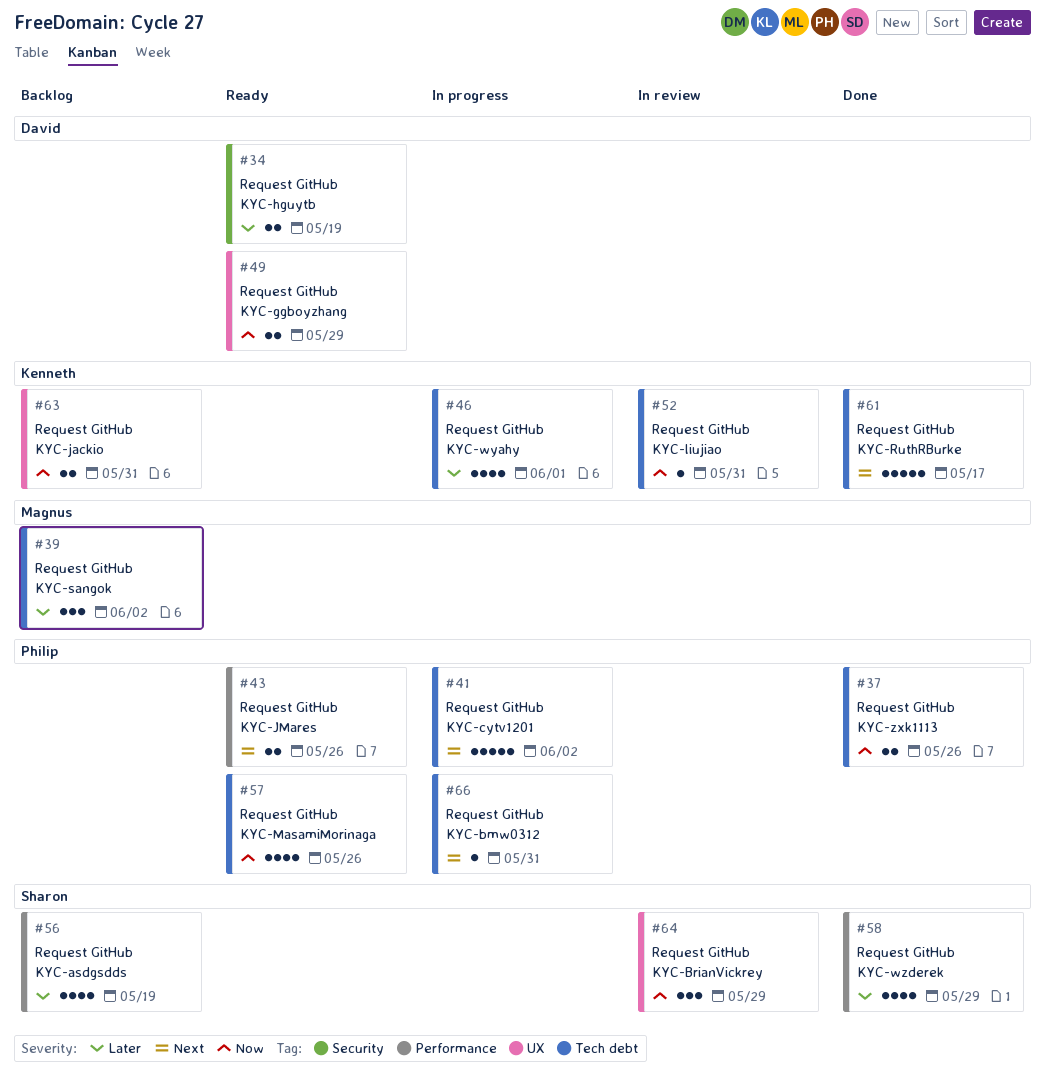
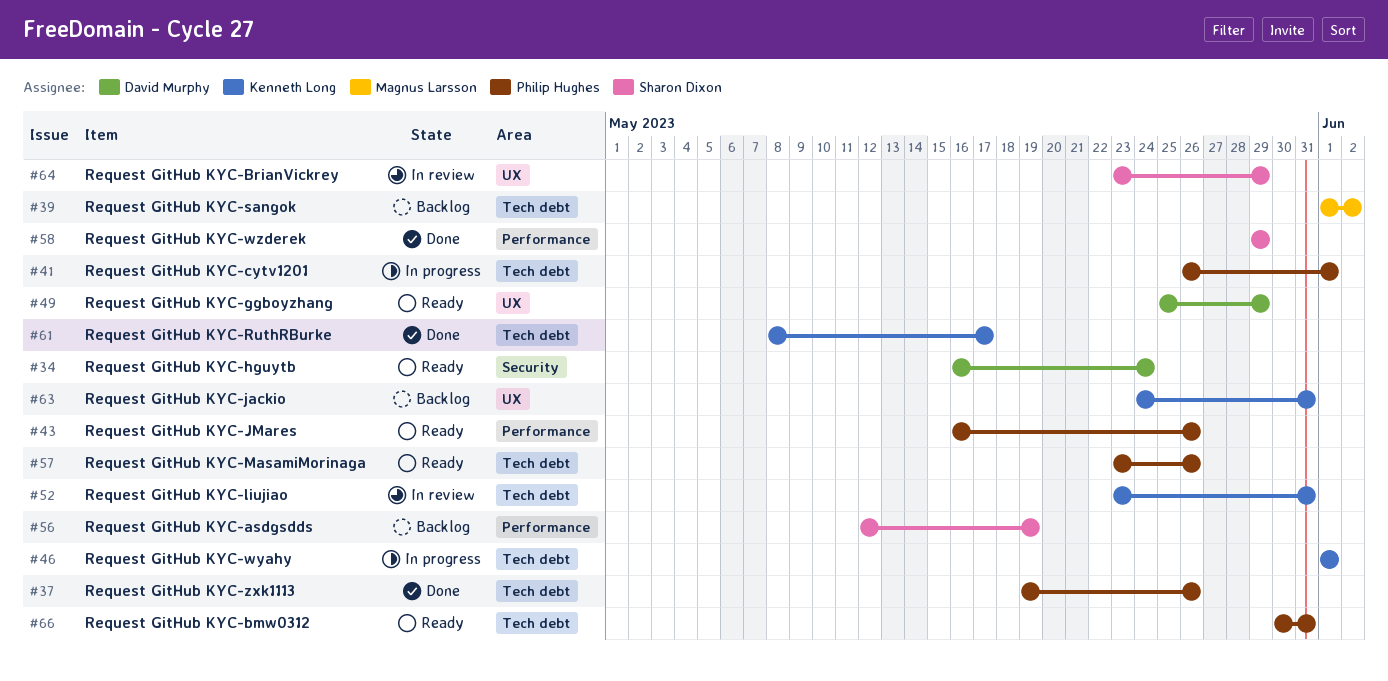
#34, due: May 19 -> May 24
#41, due: Jun 2 -> Jun 1
#66, status: In progress -> Ready

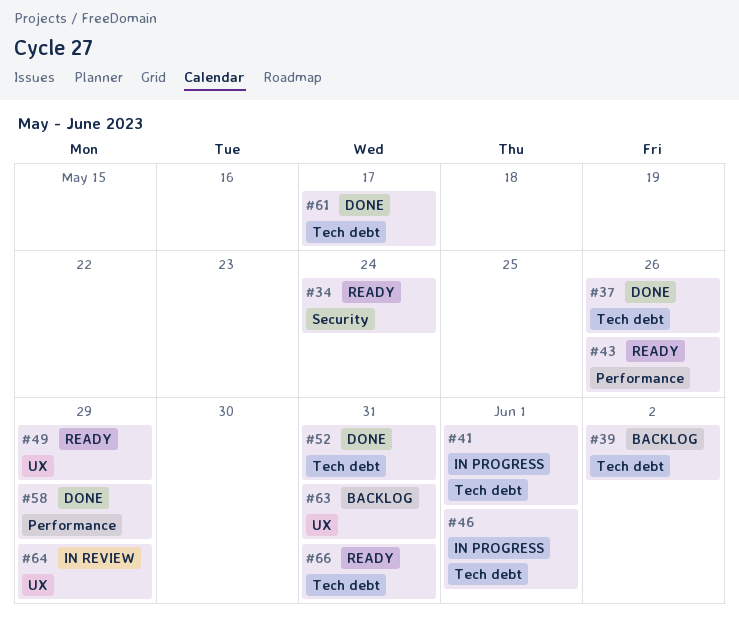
#52, status: In review -> Done
#56: present -> none
#57: present -> none

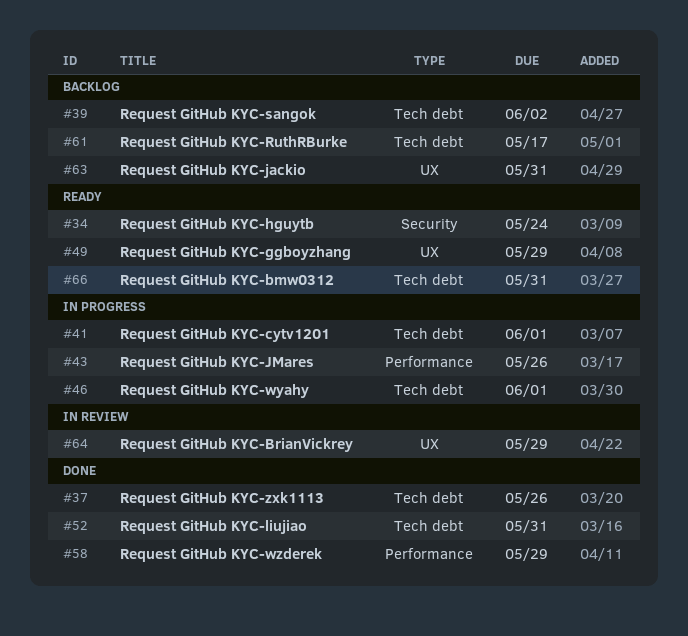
#43, status: Ready -> In progress
#61, status: Done -> Backlog

